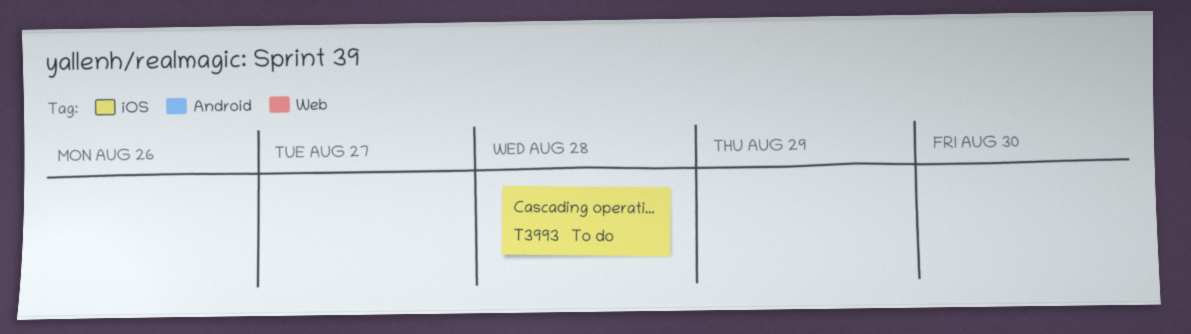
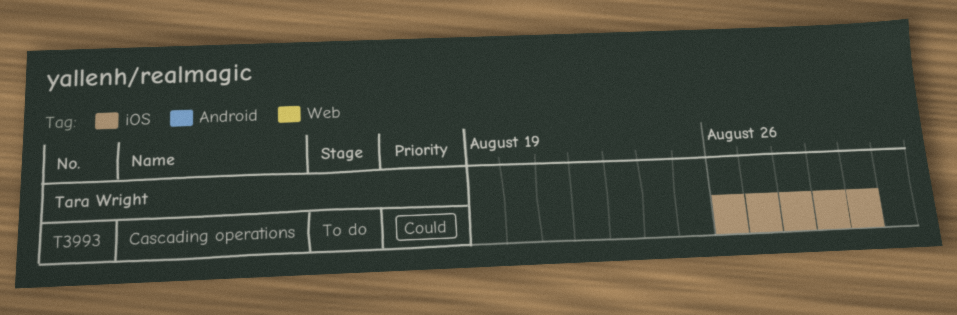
T3993, due: Aug 28 -> Aug 30

